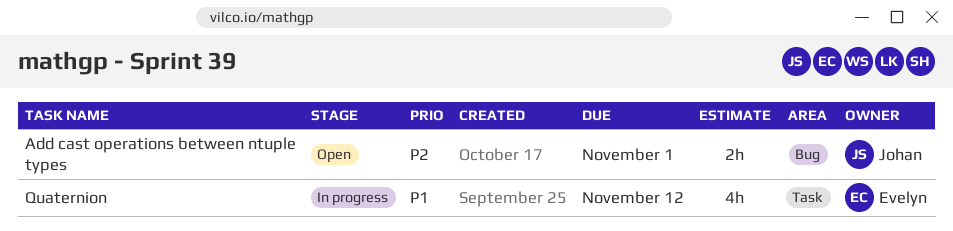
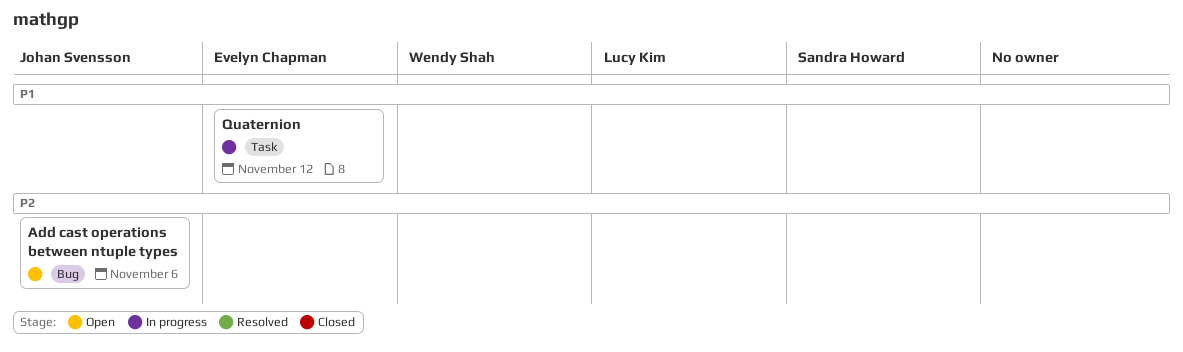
Add cast operations between ntuple types, due: Nov 1 -> Nov 6

